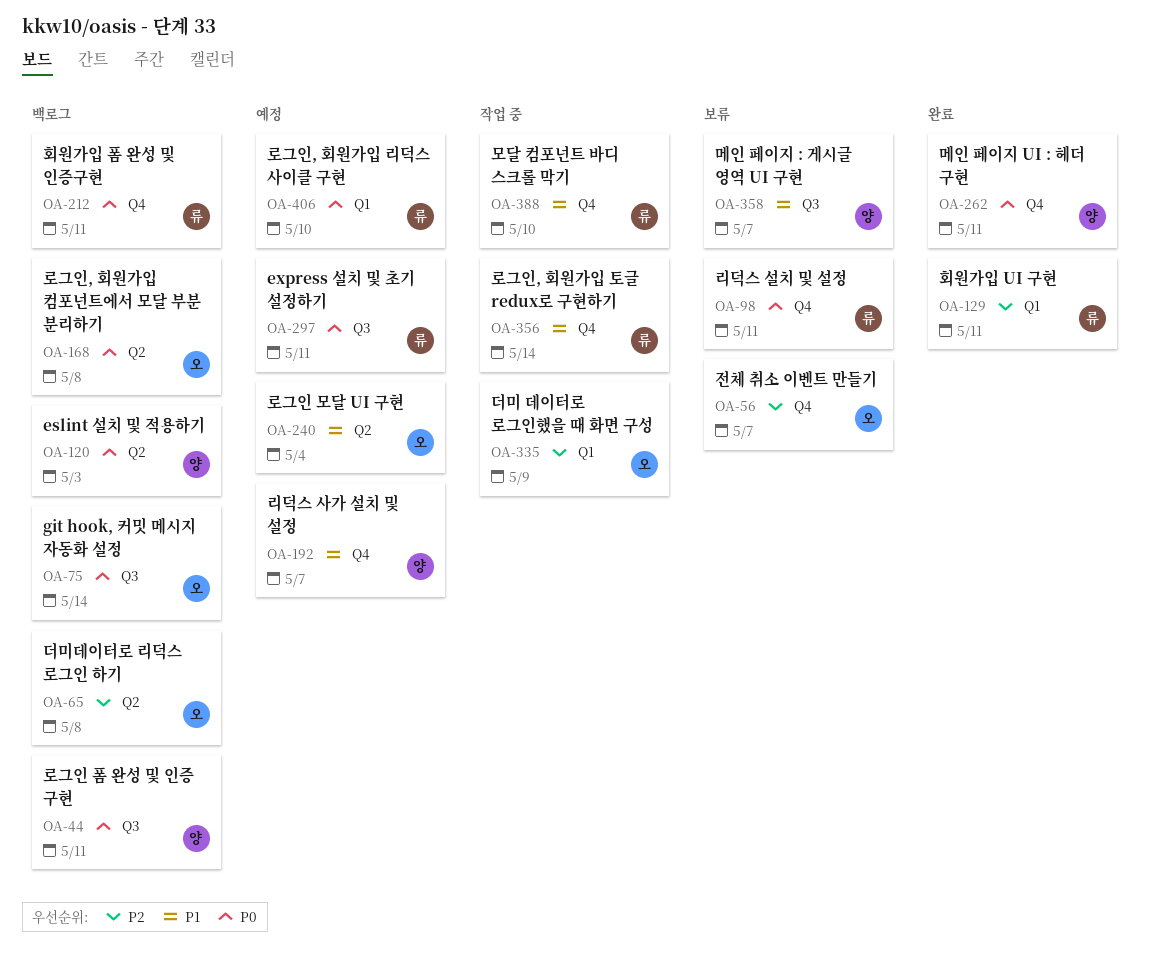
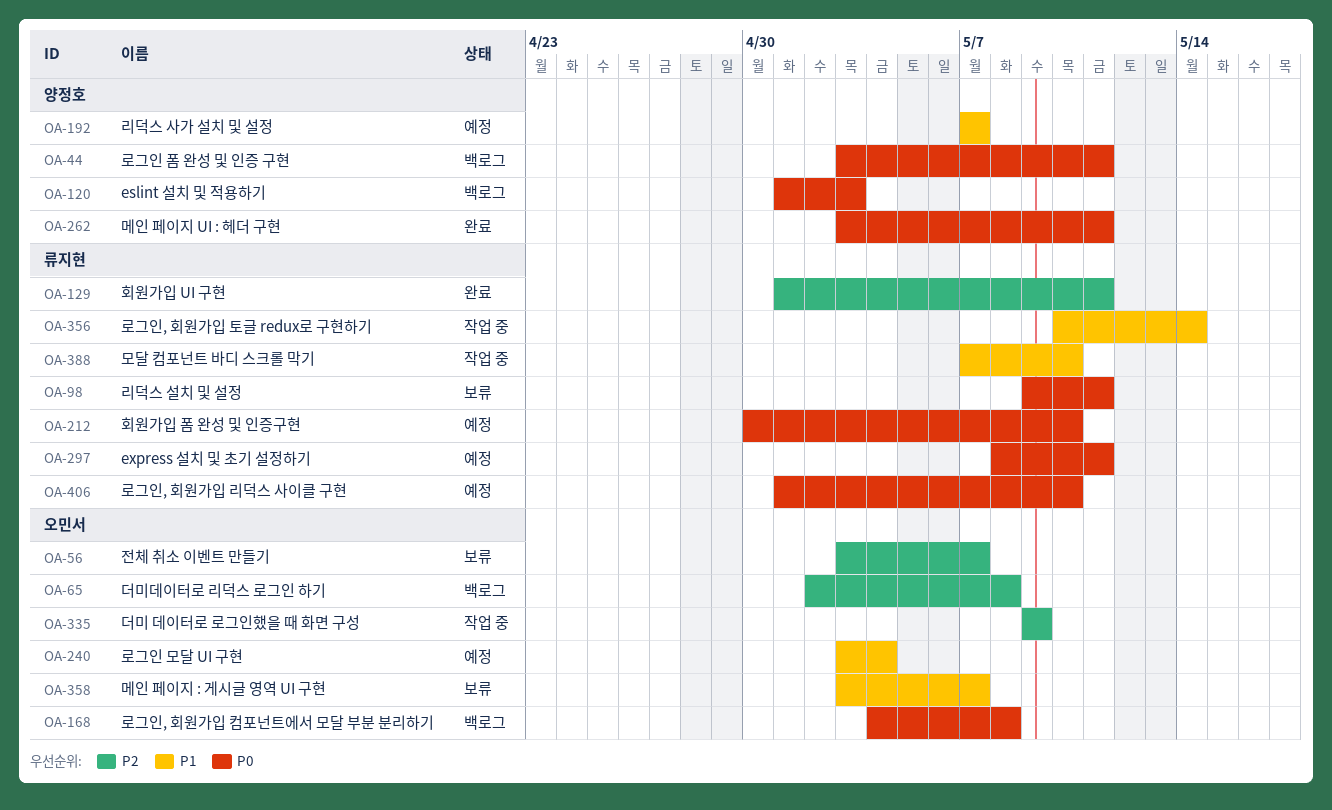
OA-75: present -> none
OA-212, status: 백로그 -> 예정
OA-212, due: May 11 -> May 10
OA-358, owner: 양정호 -> 오민서

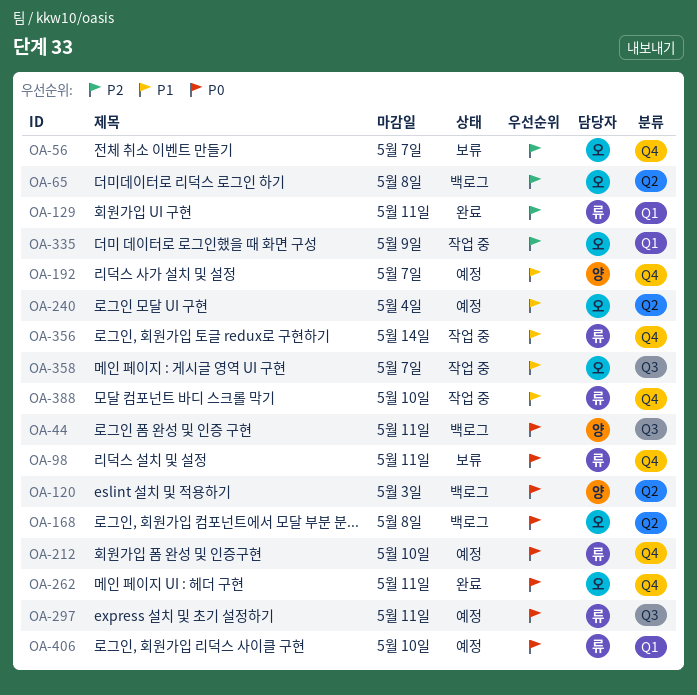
OA-262, owner: 양정호 -> 오민서
OA-358, status: 보류 -> 작업 중

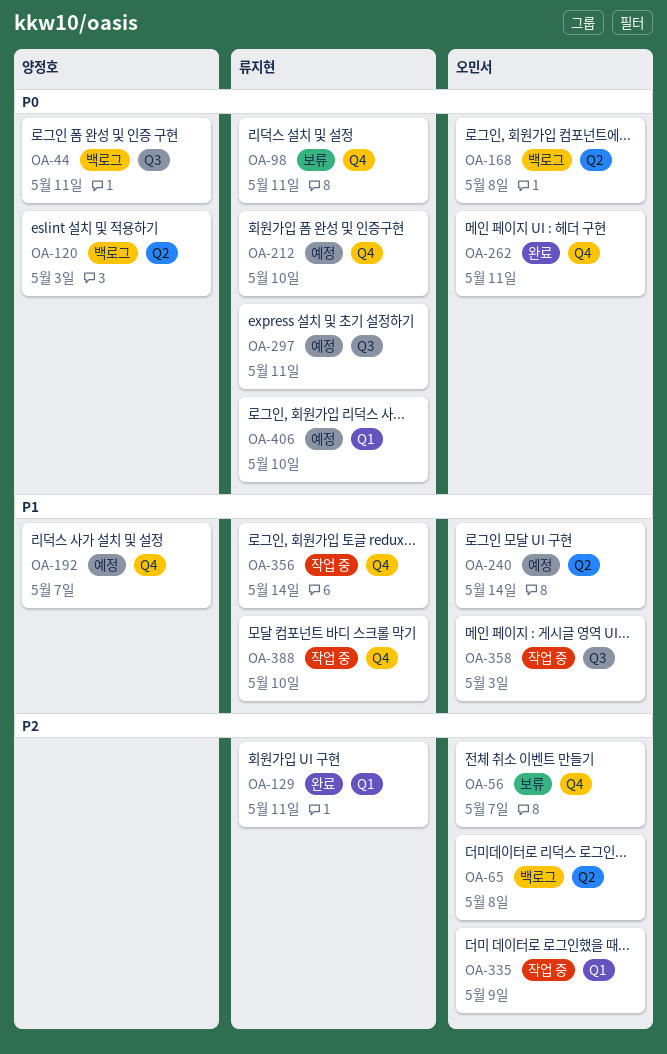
OA-240, due: May 4 -> May 14
OA-358, due: May 7 -> May 3

